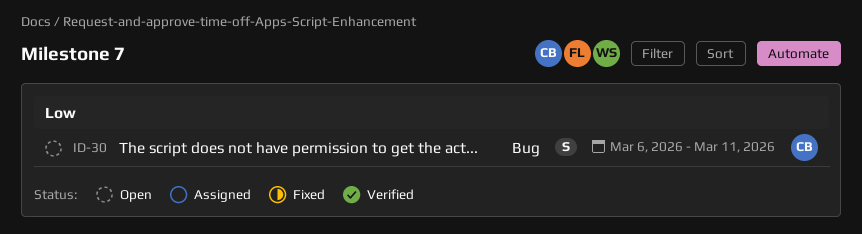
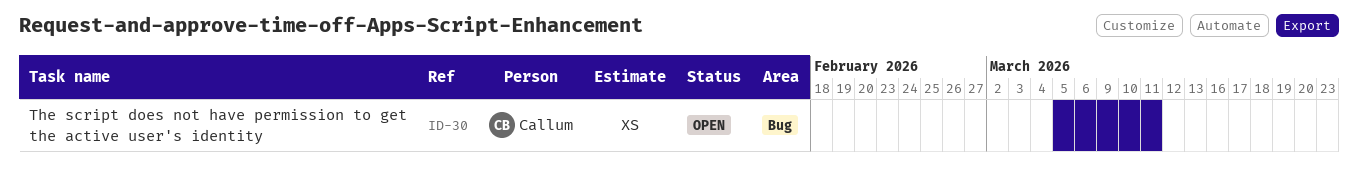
ID-30, estimate: S -> XS
ID-30, start: Mar 6 -> Mar 5

